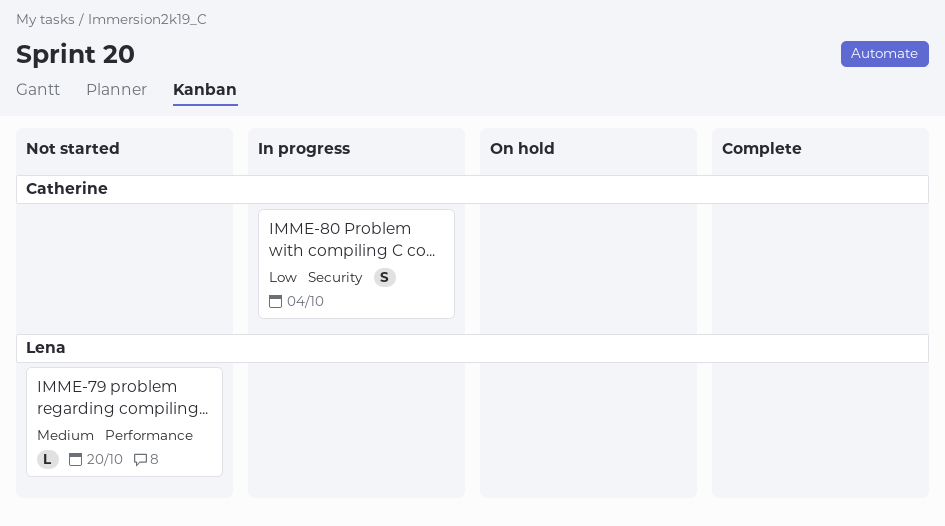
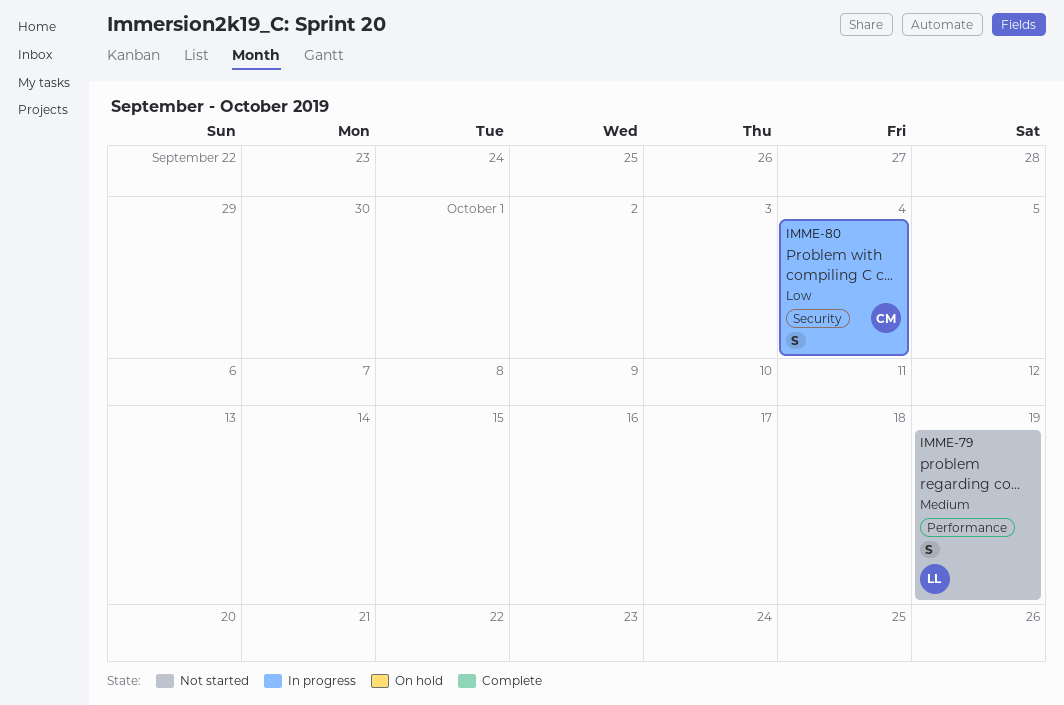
IMME-79, estimate: L -> S
IMME-79, due: Oct 20 -> Oct 19

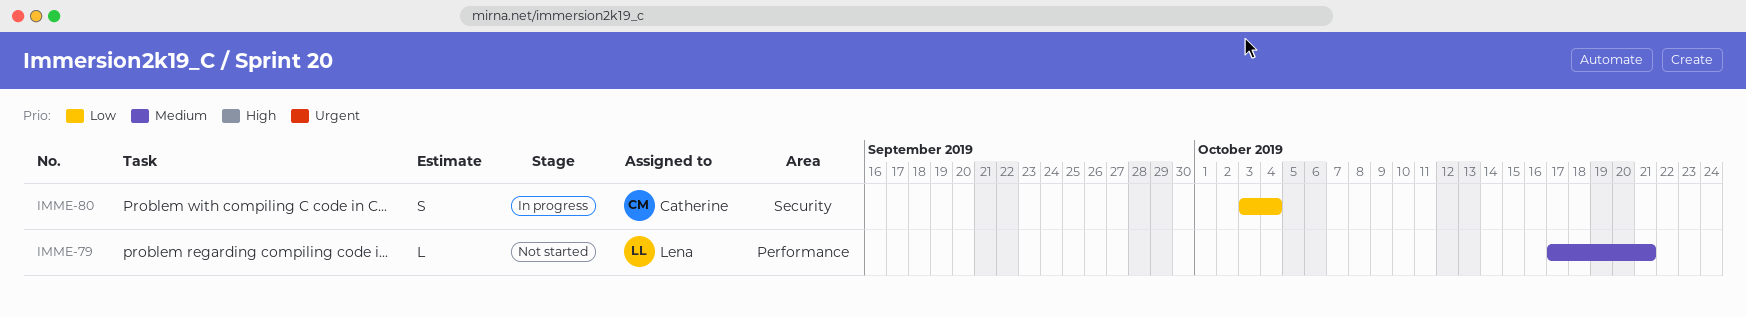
IMME-79, estimate: S -> L
IMME-79, due: Oct 19 -> Oct 21

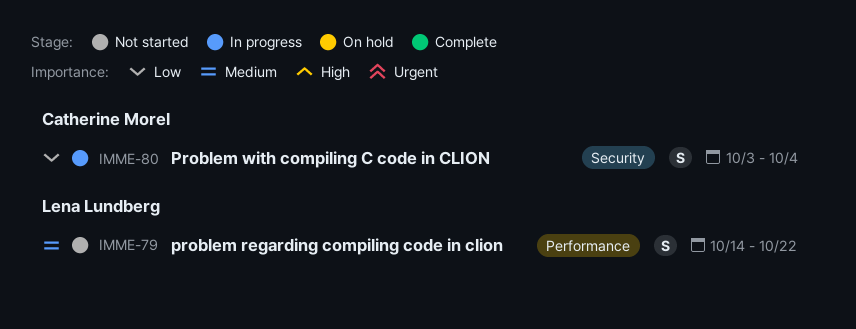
IMME-79, estimate: L -> S
IMME-79, start: Oct 17 -> Oct 14
IMME-79, due: Oct 21 -> Oct 22

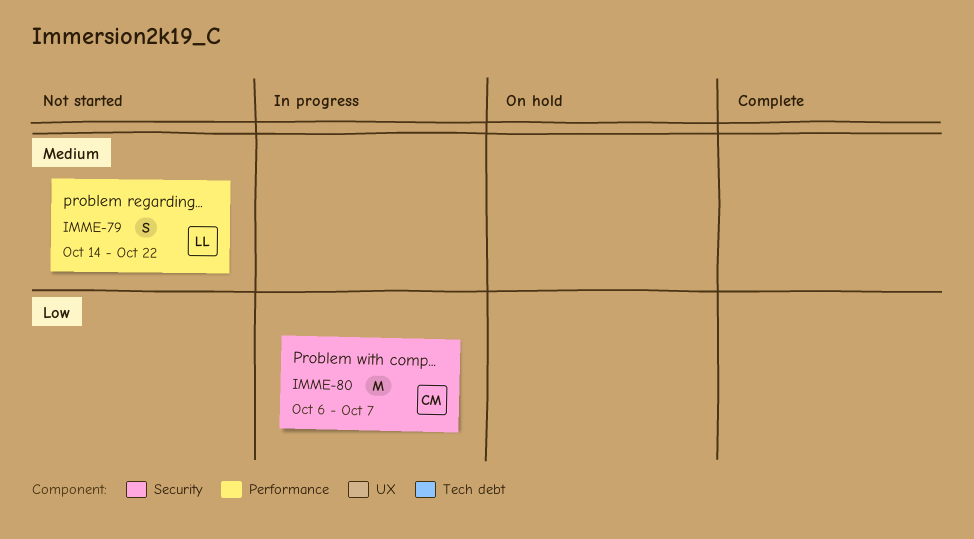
IMME-80, estimate: S -> M
IMME-80, start: Oct 3 -> Oct 6
IMME-80, due: Oct 4 -> Oct 7

